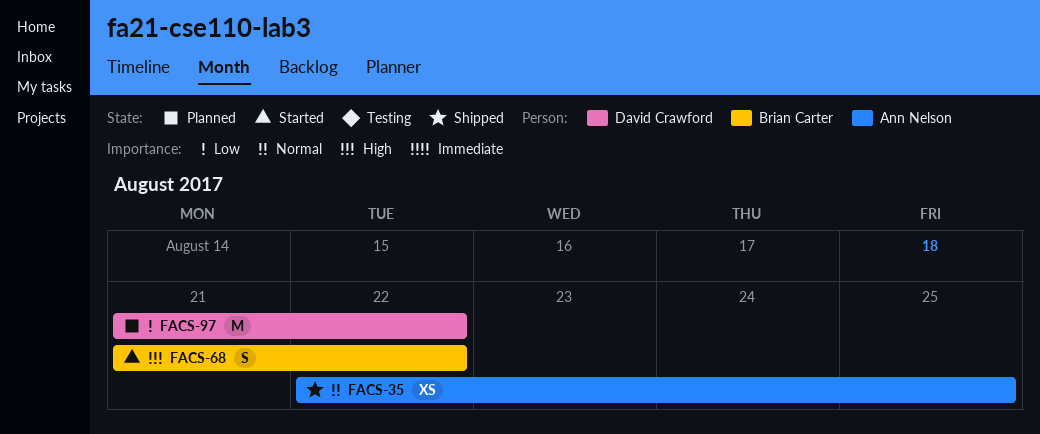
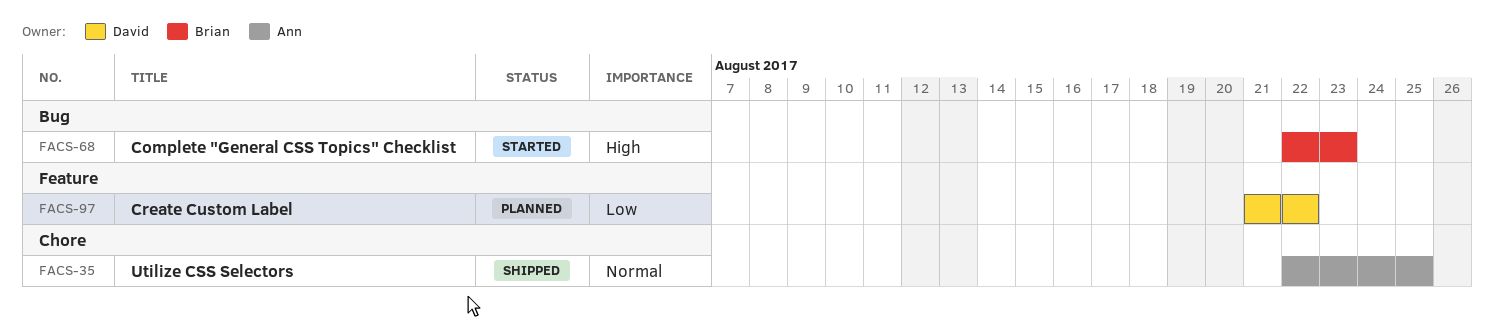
FACS-68, start: Aug 21 -> Aug 22
FACS-68, due: Aug 22 -> Aug 23

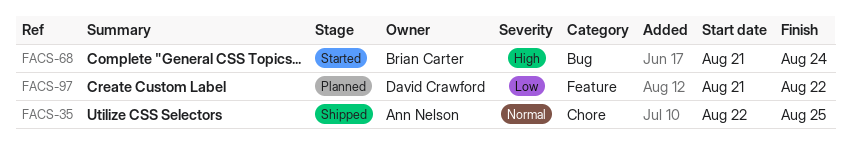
FACS-68, start: Aug 22 -> Aug 21
FACS-68, due: Aug 23 -> Aug 24

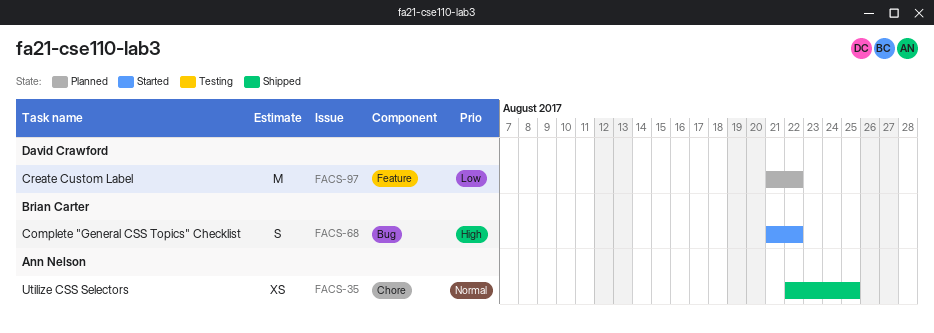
FACS-68, due: Aug 24 -> Aug 22

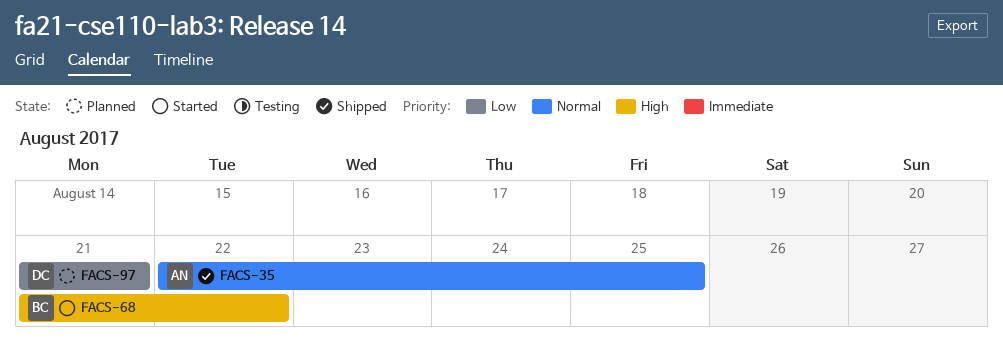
FACS-97, due: Aug 22 -> Aug 21

